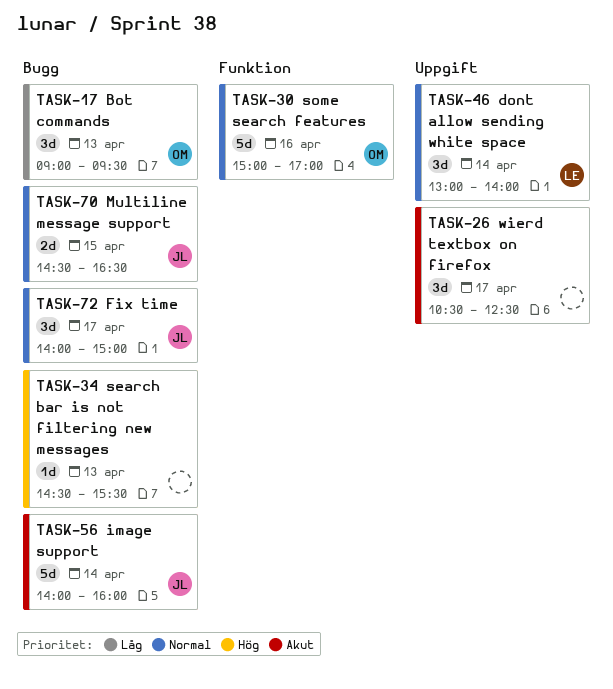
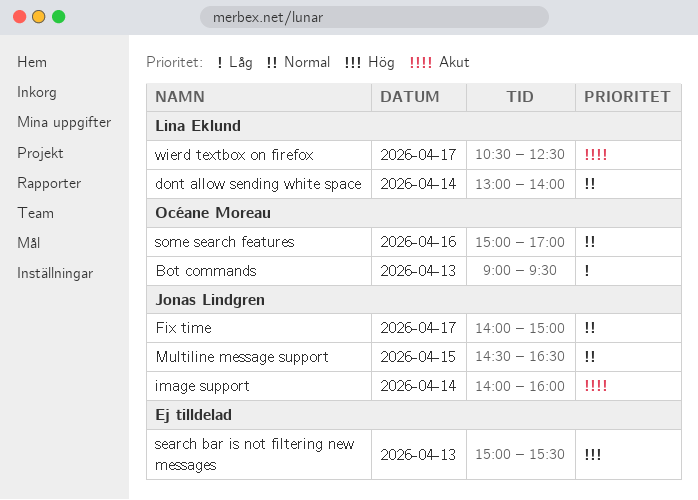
search bar is not filtering new messages, begins: 14:30 -> 15:00
wierd textbox on firefox, owner: none -> Lina Eklund

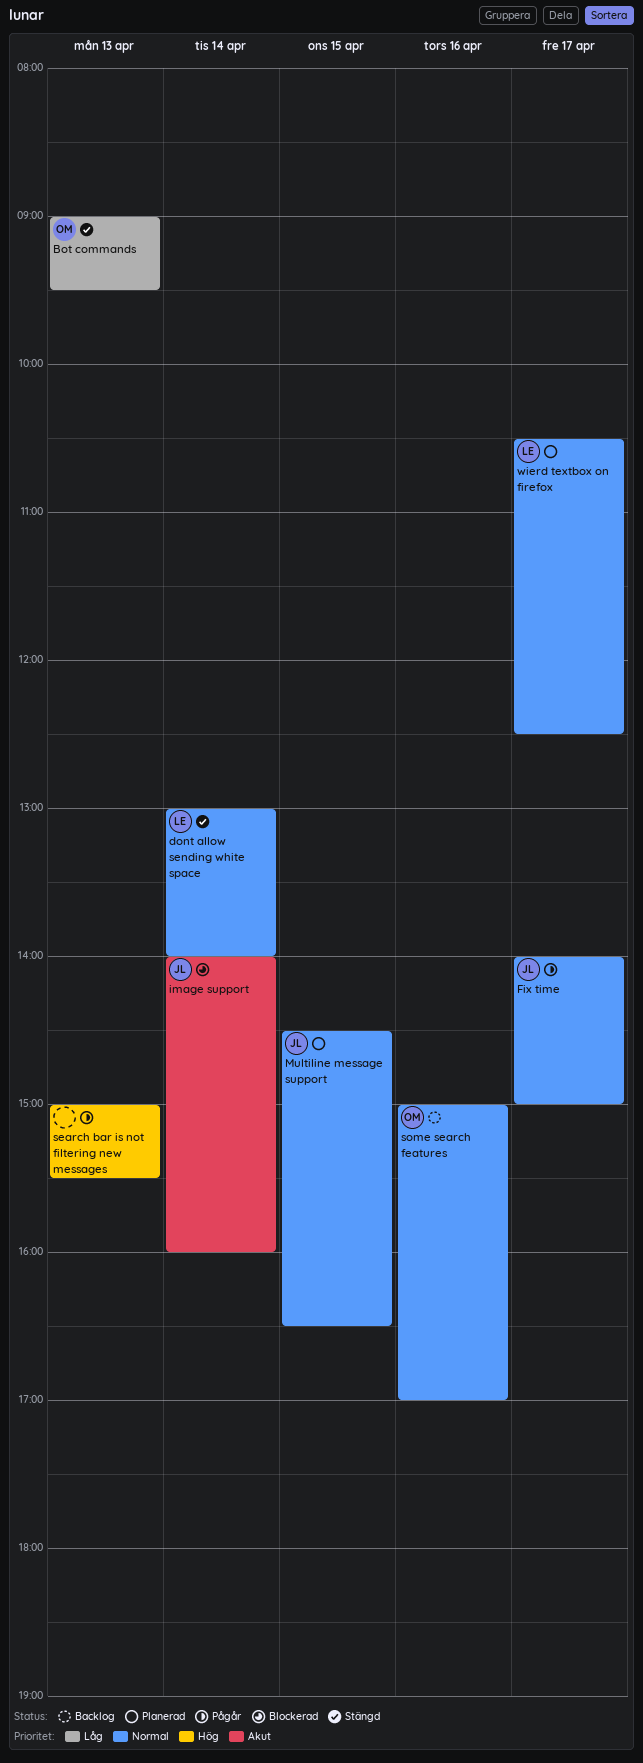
wierd textbox on firefox, priority: Akut -> Normal

